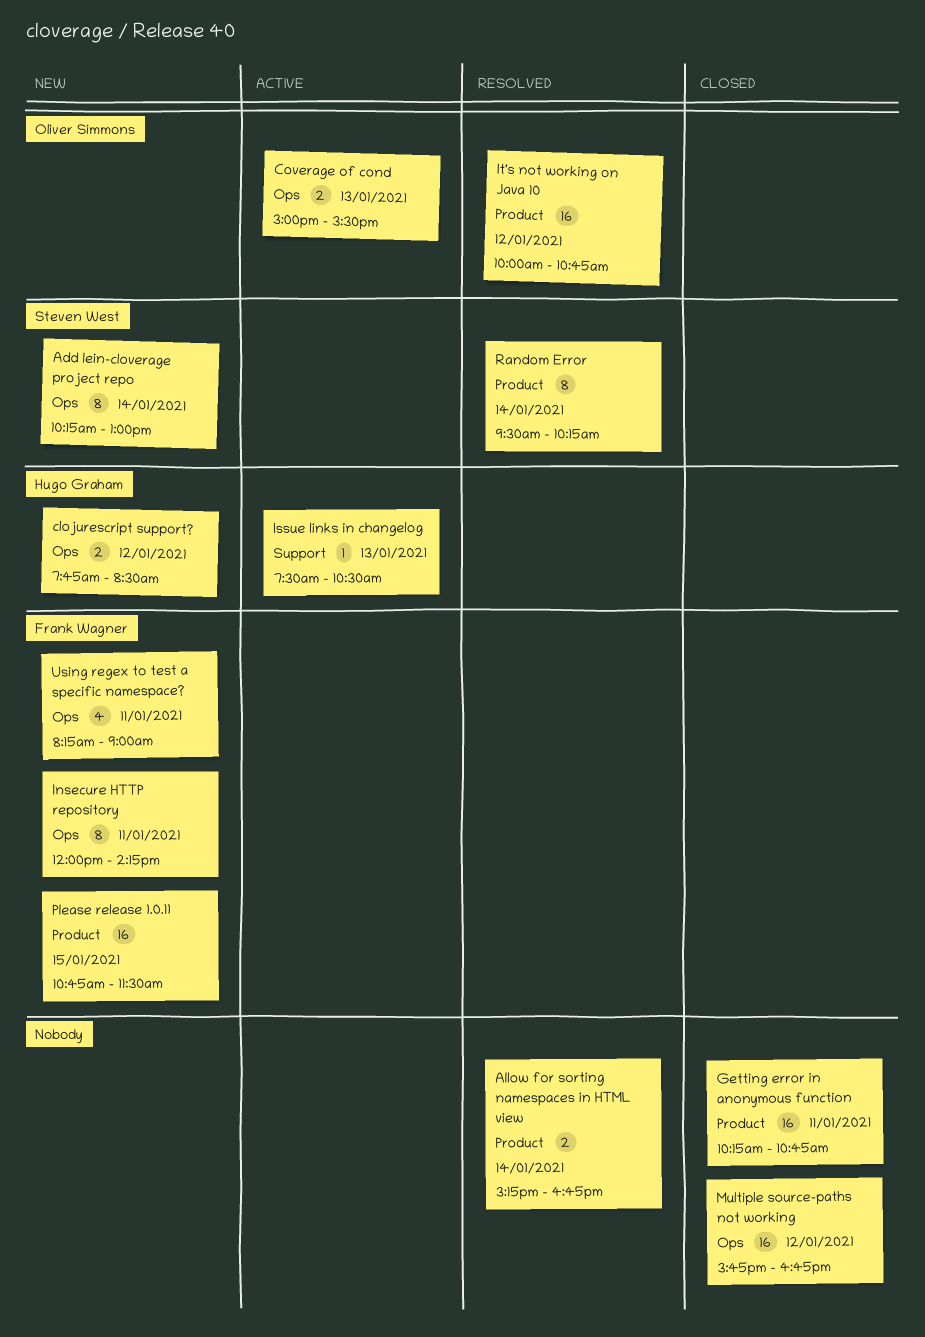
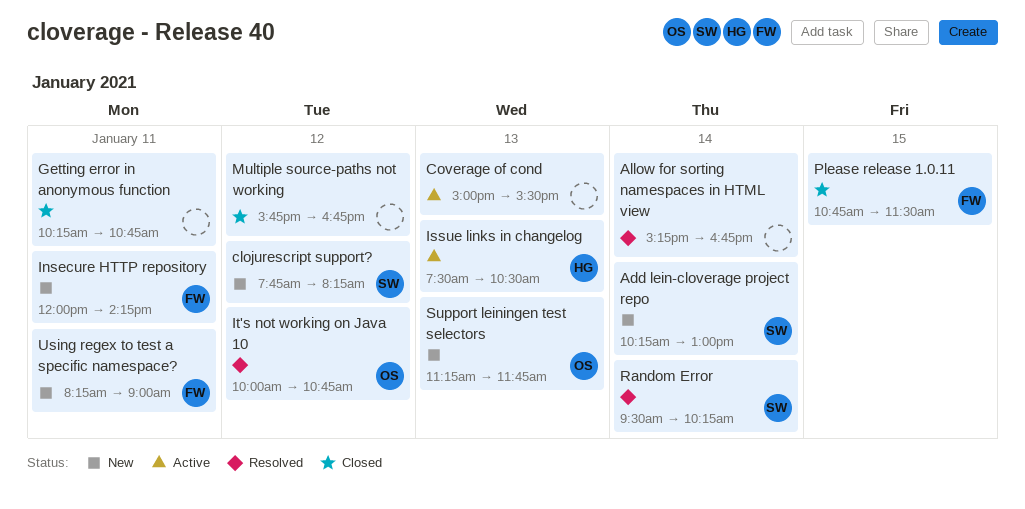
clojurescript support?, owner: Hugo Graham -> Steven West
clojurescript support?, ends: 08:30 -> 08:15
Coverage of cond, owner: Oliver Simmons -> none
Please release 1.0.11, status: New -> Closed
Support leiningen test selectors: none -> present

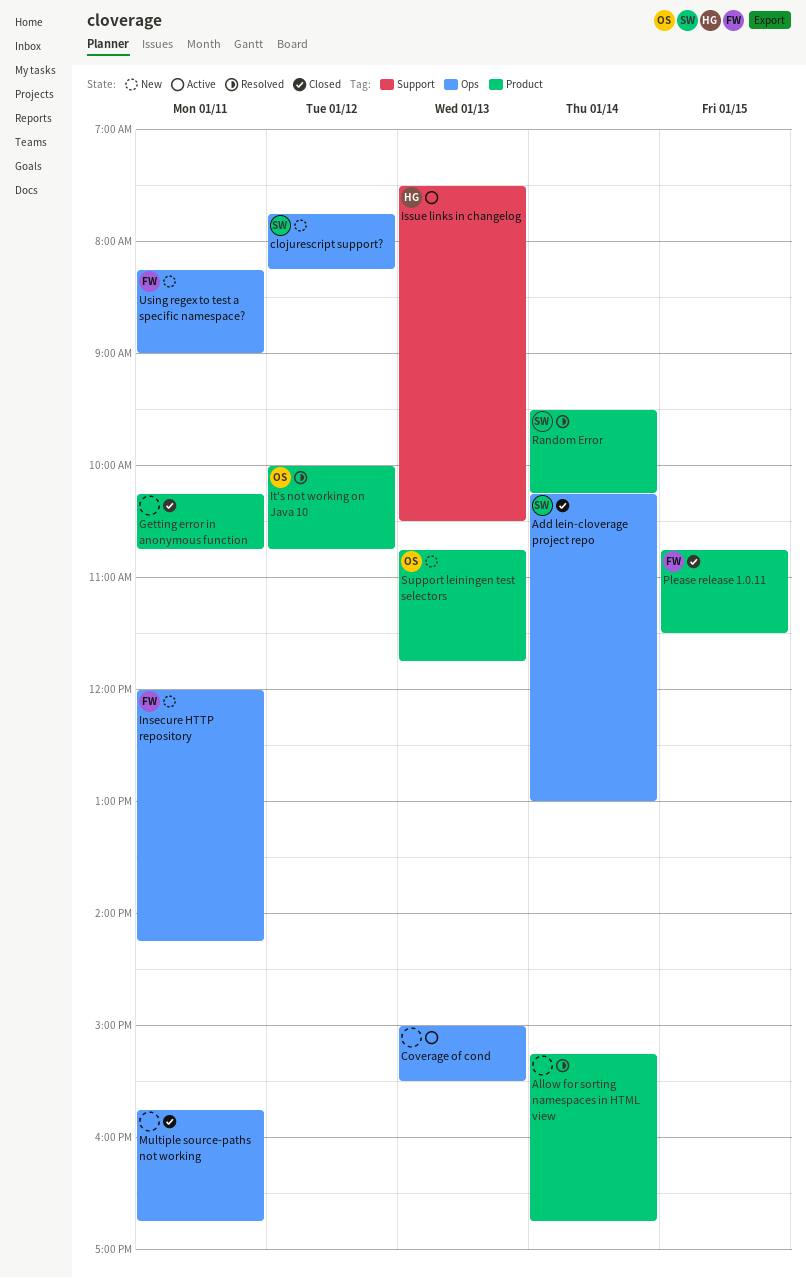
Add lein-cloverage project repo, status: New -> Closed
Multiple source-paths not working, day: Jan 12 -> Jan 11
Support leiningen test selectors, begins: 11:15 -> 10:45

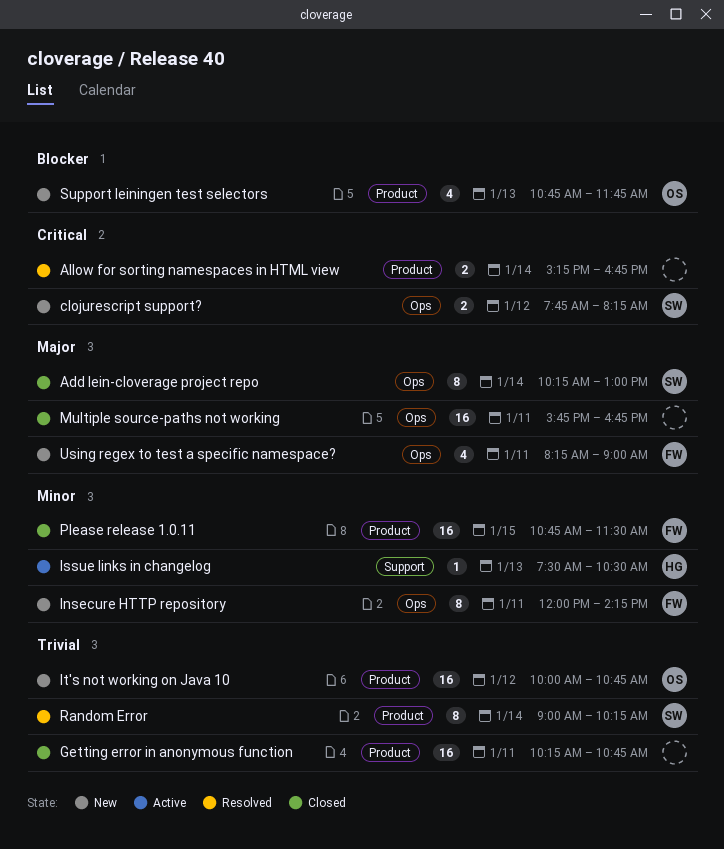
Coverage of cond: present -> none
It's not working on Java 10, status: Resolved -> New
Random Error, begins: 09:30 -> 09:00

